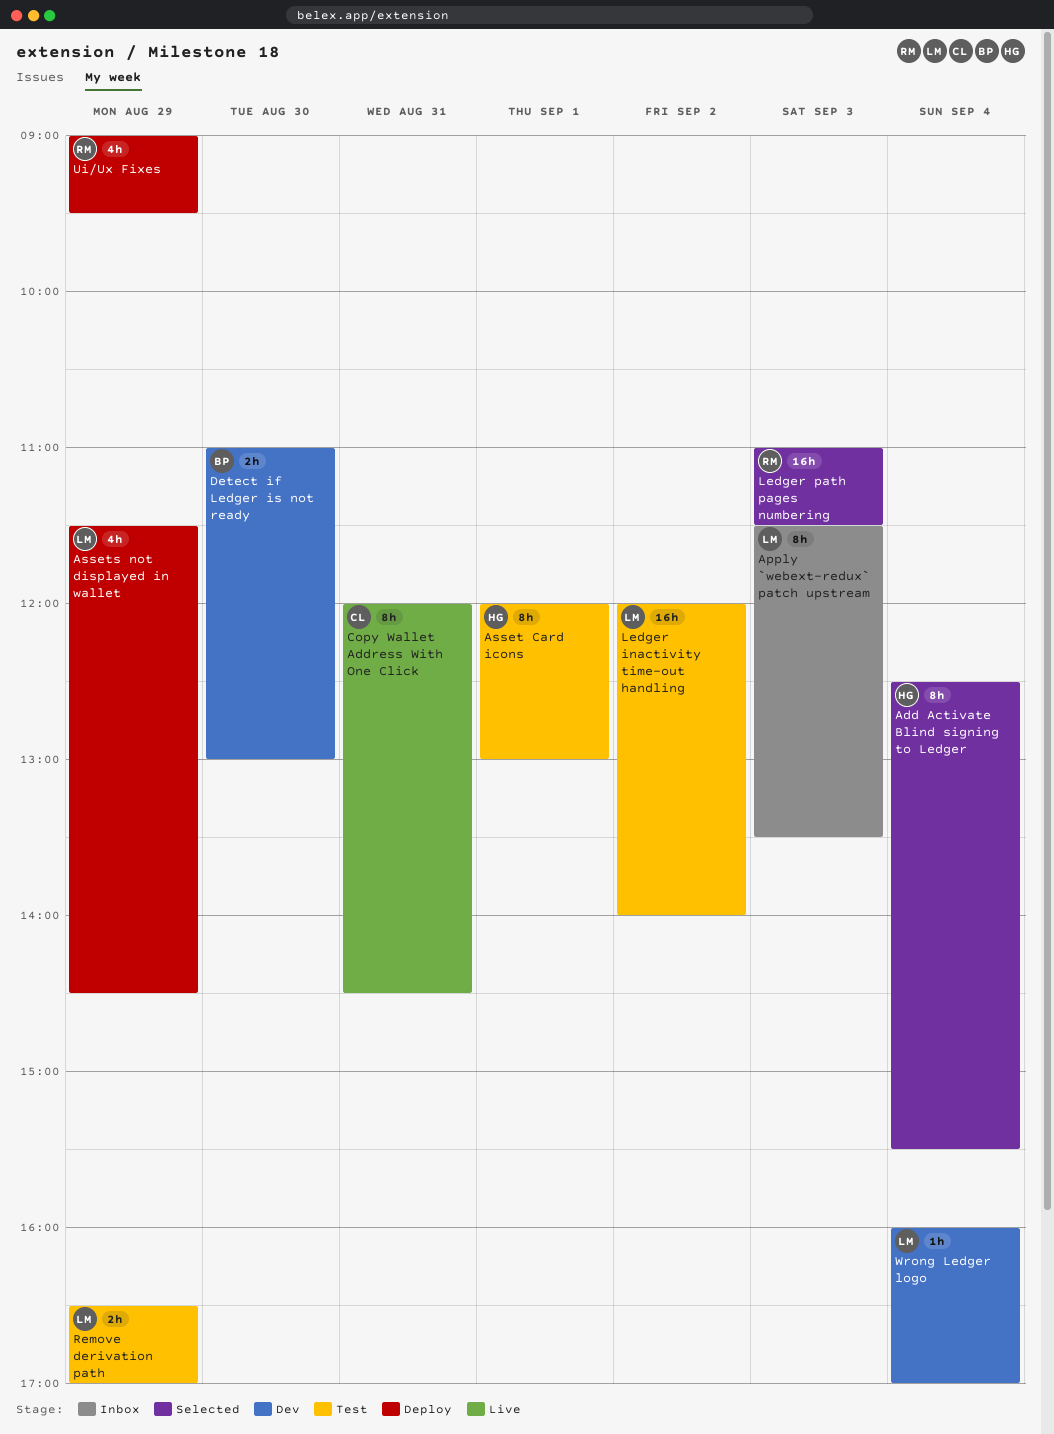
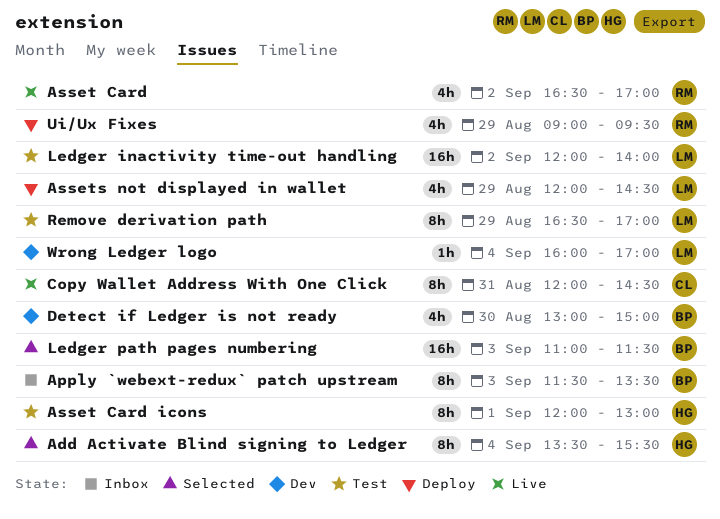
Add Activate Blind signing to Ledger, begins: 12:30 -> 13:30
Apply `webext-redux` patch upstream, owner: LM -> BP
Asset Card: none -> present
Assets not displayed in wallet, begins: 11:30 -> 12:00
Detect if Ledger is not ready, estimate: 2h -> 4h
Detect if Ledger is not ready, begins: 11:00 -> 13:00
Detect if Ledger is not ready, ends: 13:00 -> 15:00
Ledger path pages numbering, owner: RM -> BP
Remove derivation path, estimate: 2h -> 8h

